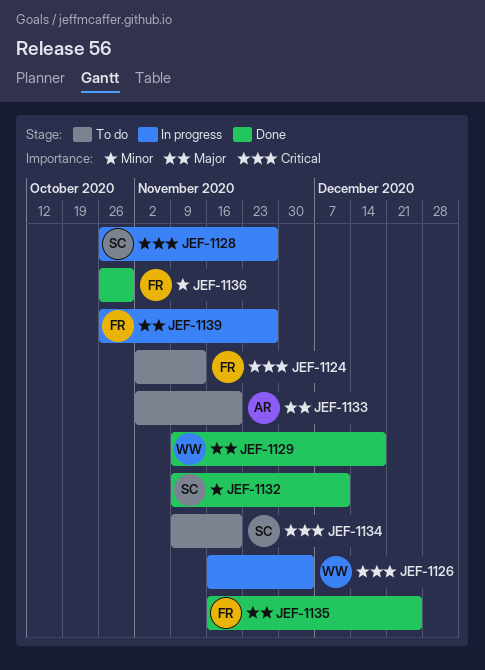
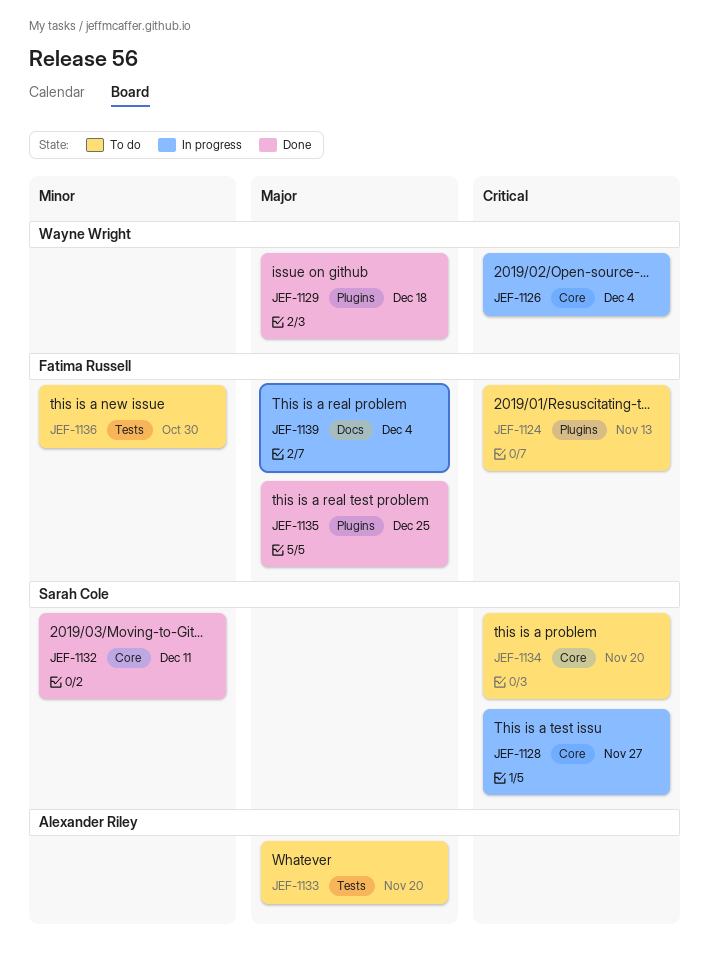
JEF-1136, status: Done -> To do
JEF-1139, due: Nov 27 -> Dec 4

